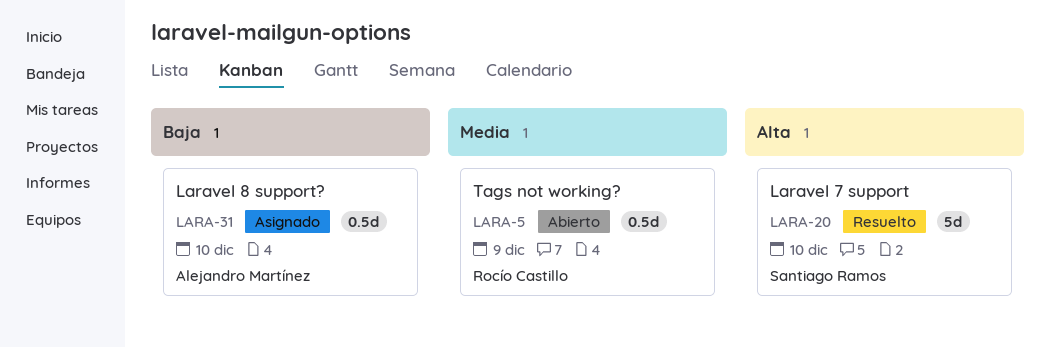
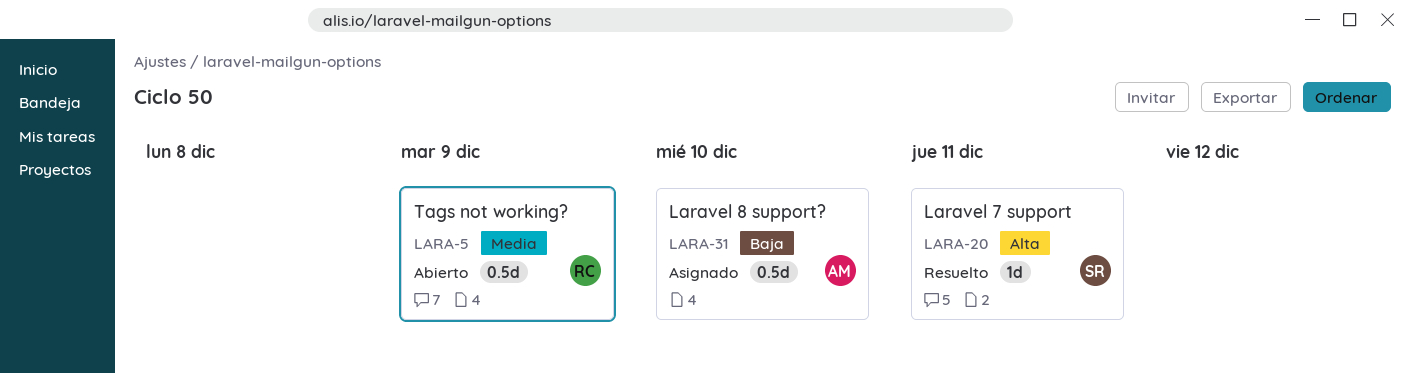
LARA-20, estimate: 5d -> 1d
LARA-20, due: Dec 10 -> Dec 11

